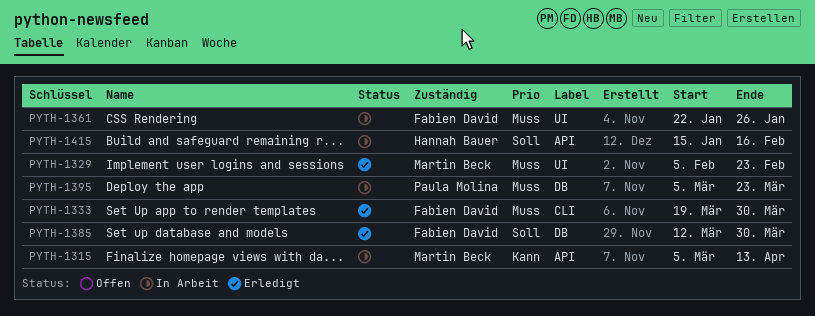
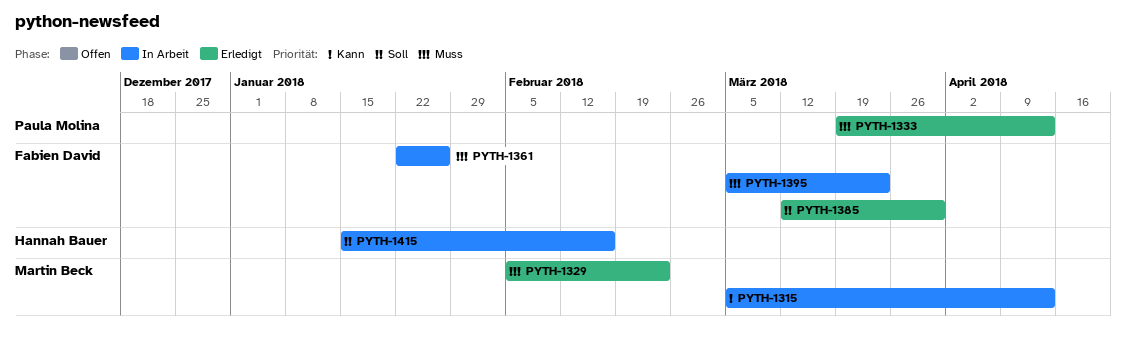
PYTH-1333, owner: Fabien David -> Paula Molina
PYTH-1333, due: Mar 30 -> Apr 13
PYTH-1395, owner: Paula Molina -> Fabien David

